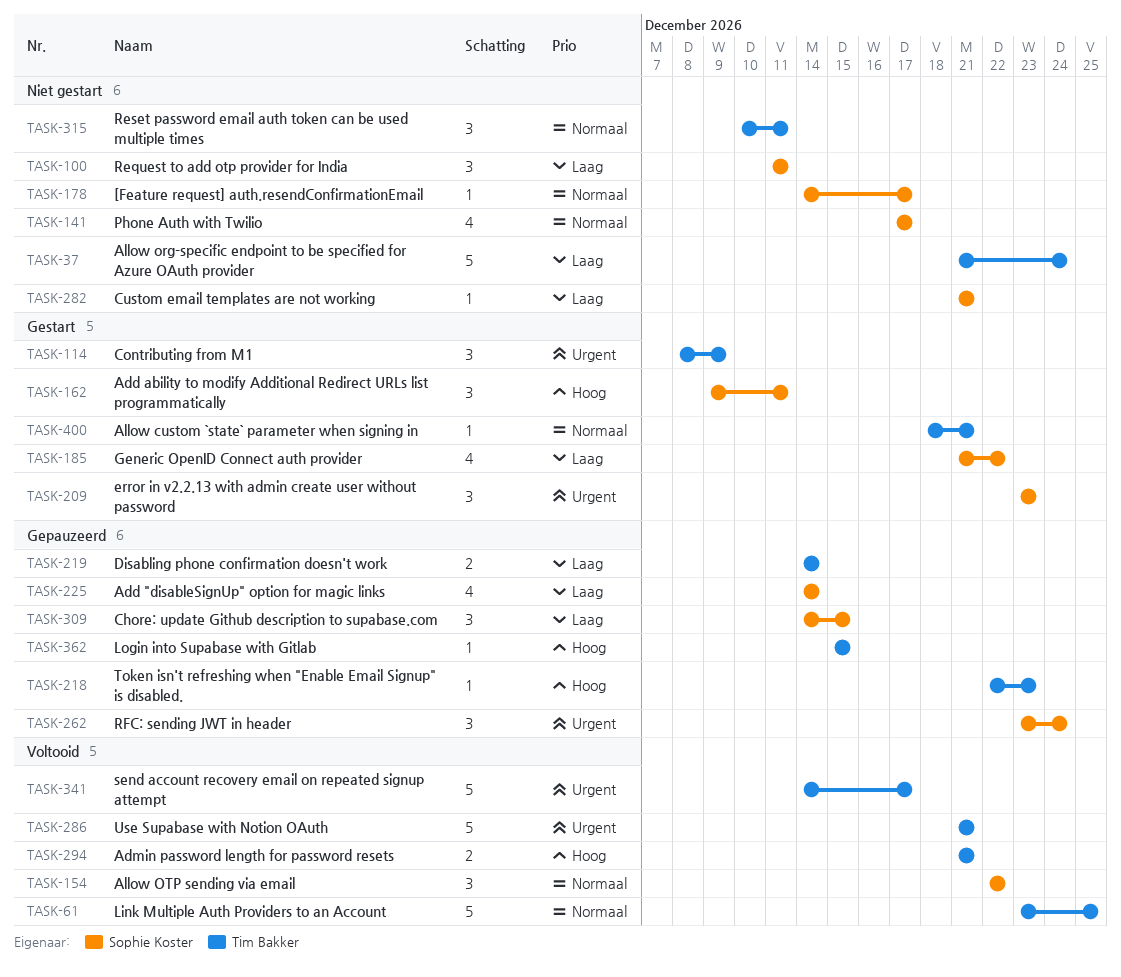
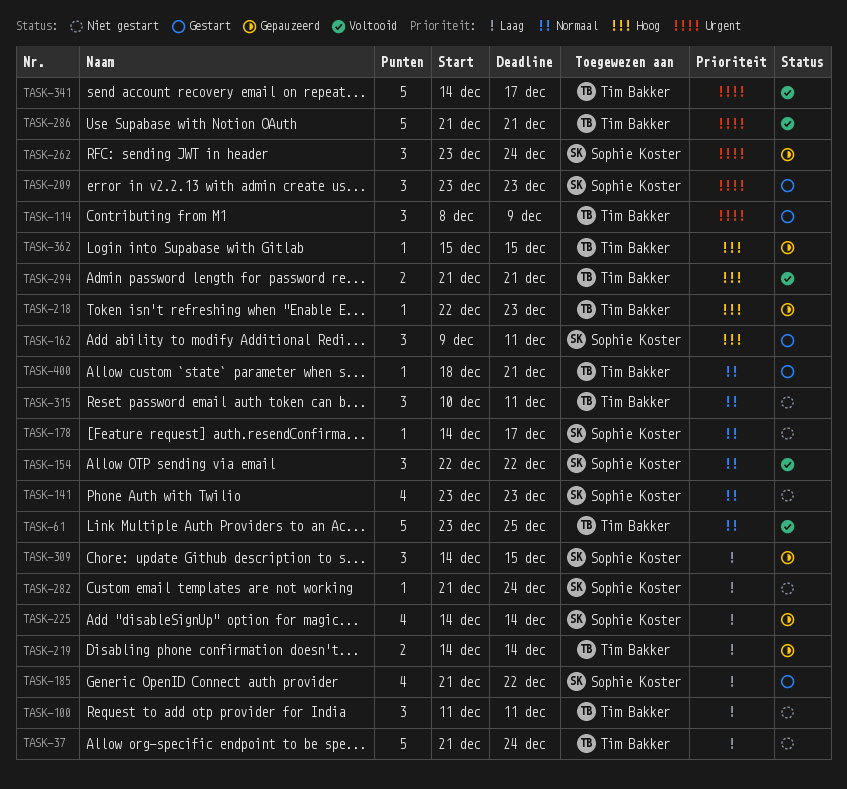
TASK-100, owner: Sophie Koster -> Tim Bakker
TASK-141, start: Dec 17 -> Dec 23
TASK-141, due: Dec 17 -> Dec 23
TASK-282, due: Dec 21 -> Dec 24

